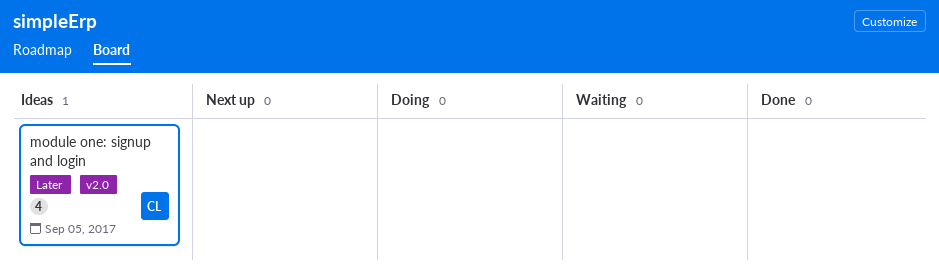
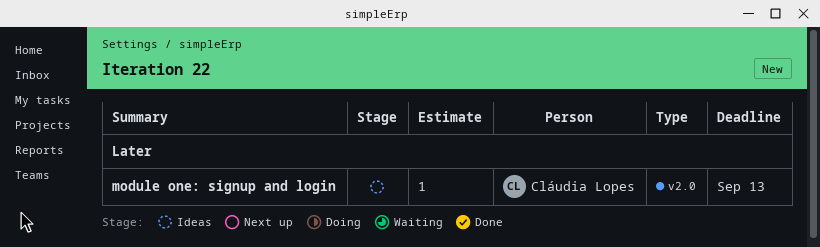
module one: signup and login, estimate: 4 -> 1
module one: signup and login, due: Sep 5 -> Sep 13

